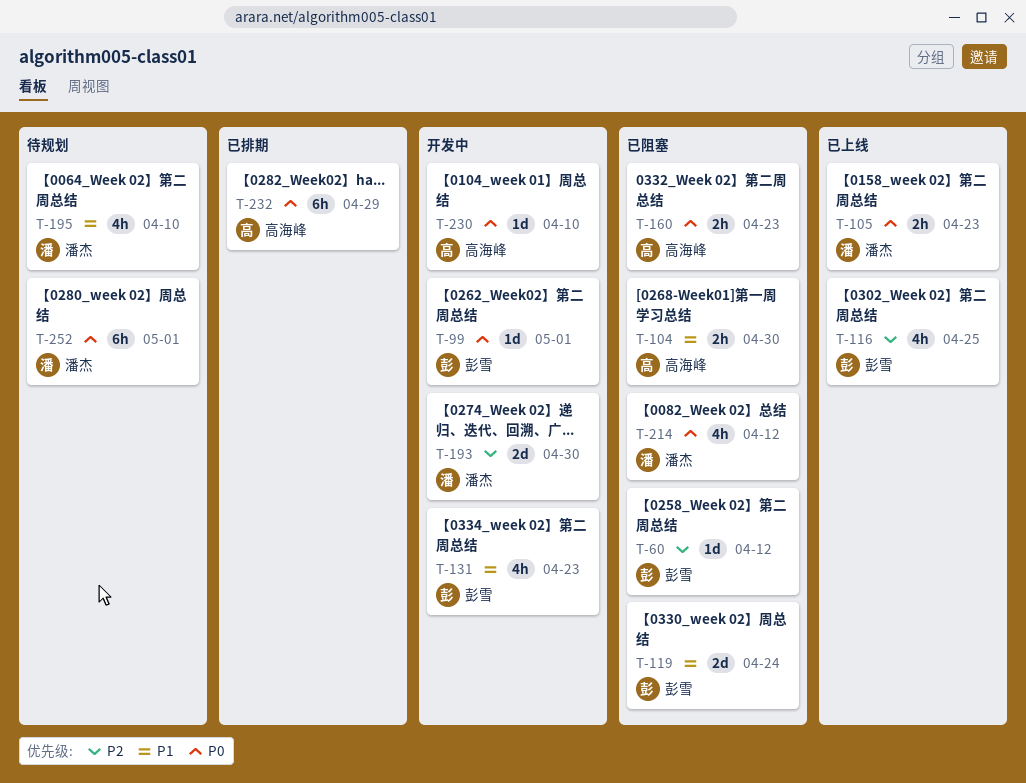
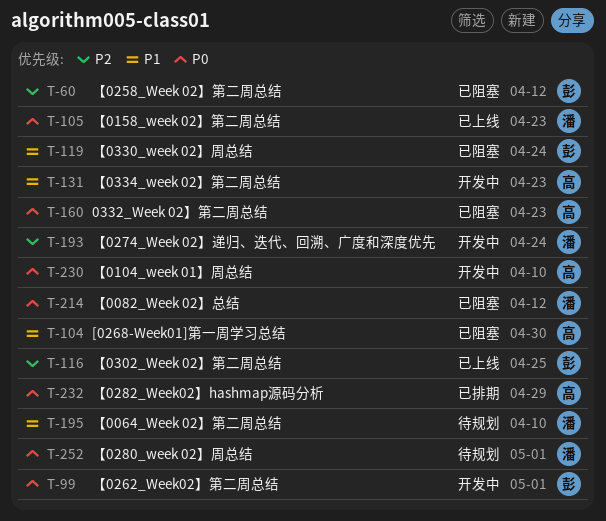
T-131, owner: 彭雪 -> 高海峰
T-193, due: Apr 30 -> Apr 24

